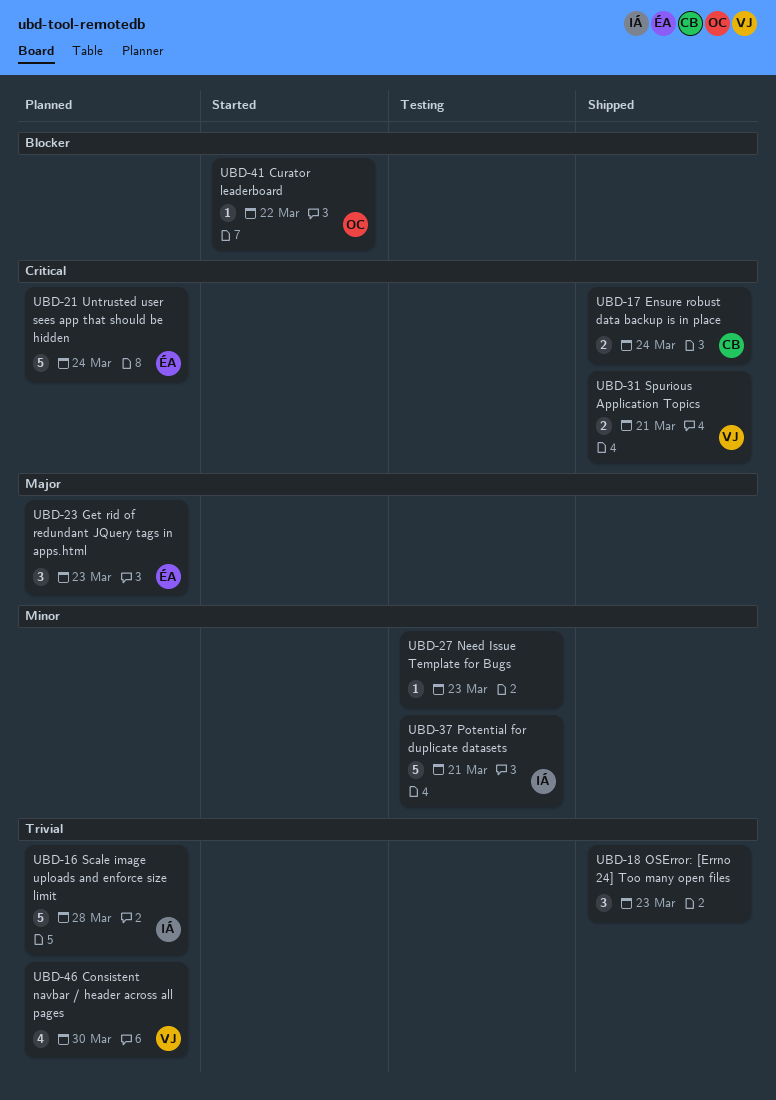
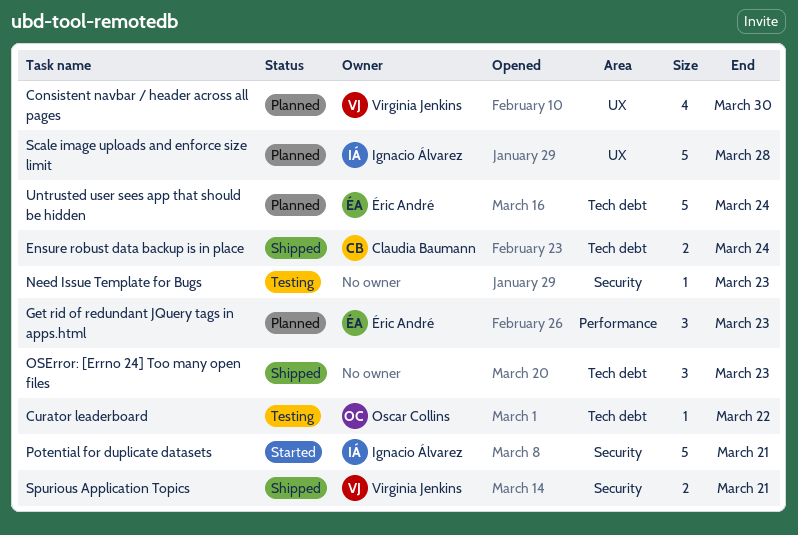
Curator leaderboard, status: Started -> Testing
Potential for duplicate datasets, status: Testing -> Started

